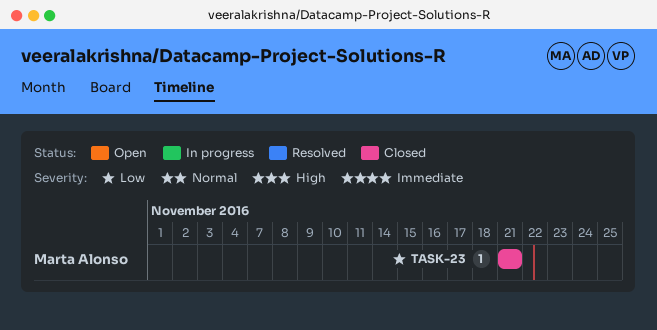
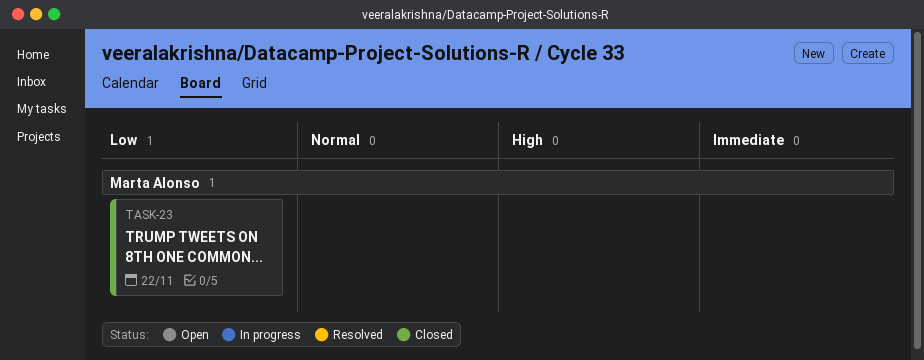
TASK-23, due: Nov 21 -> Nov 22

